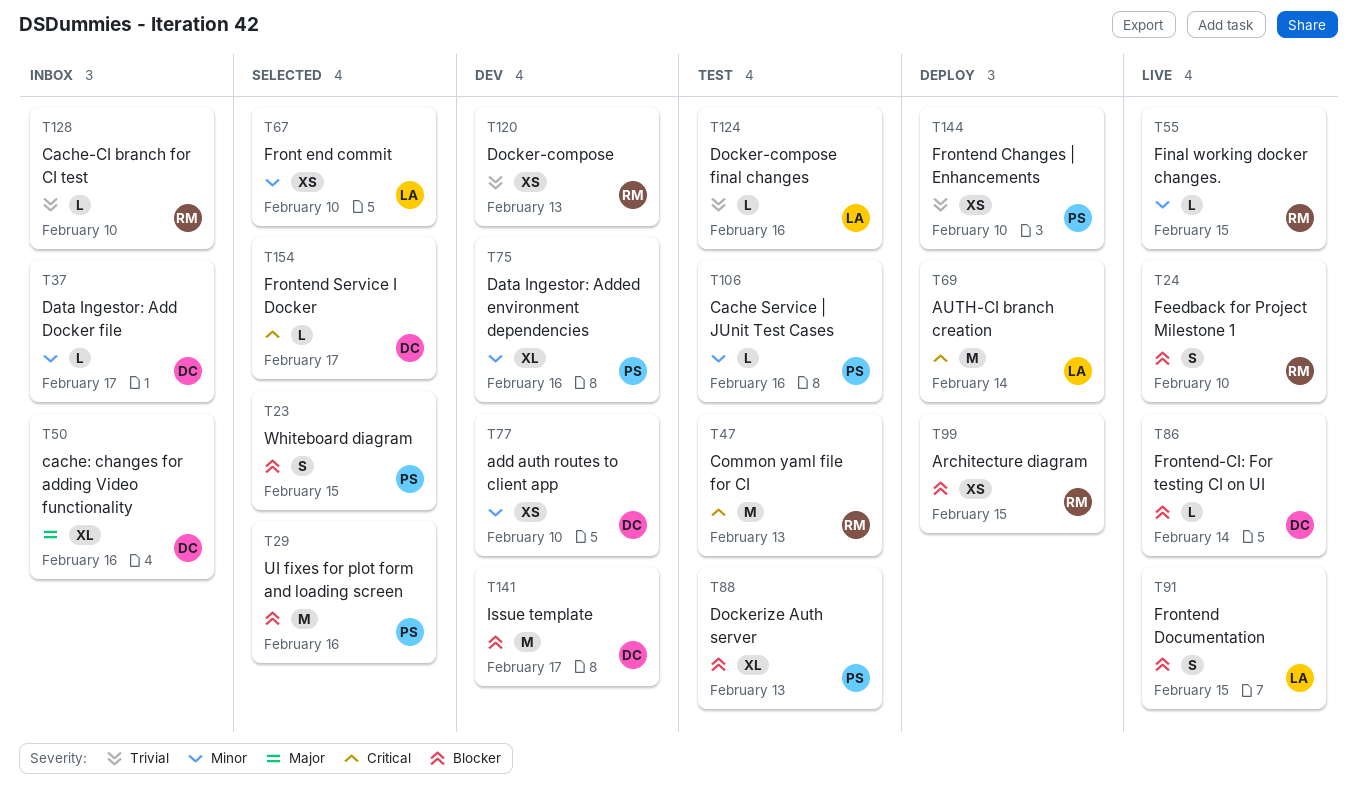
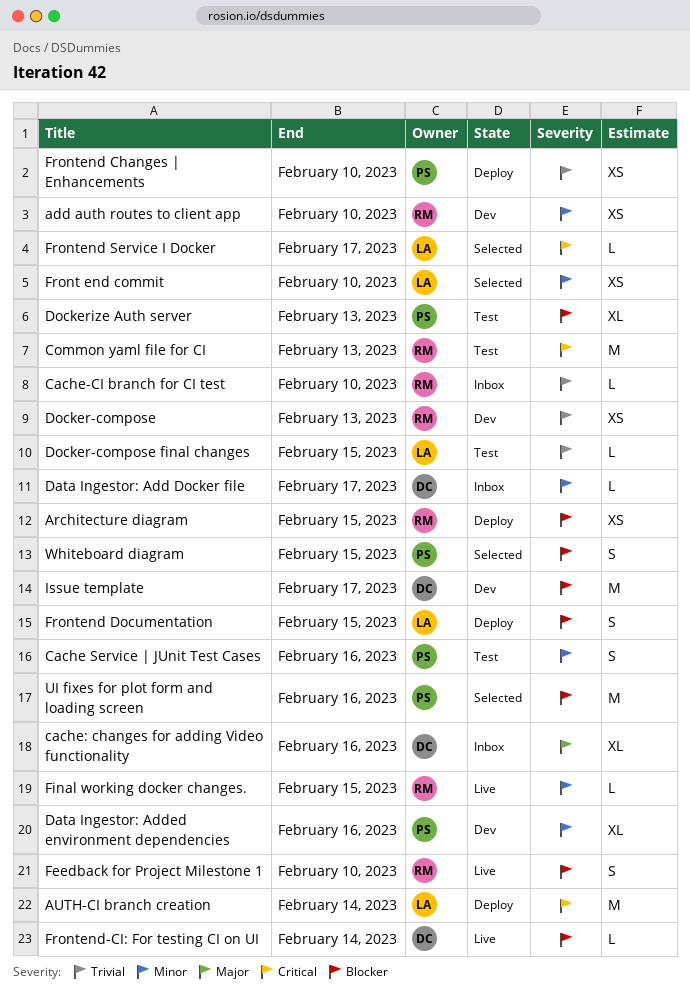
add auth routes to client app, owner: DC -> RM
Cache Service | JUnit Test Cases, estimate: L -> S
Docker-compose final changes, due: Feb 16 -> Feb 15
Frontend Documentation, status: Live -> Deploy
Frontend Service I Docker, owner: DC -> LA

